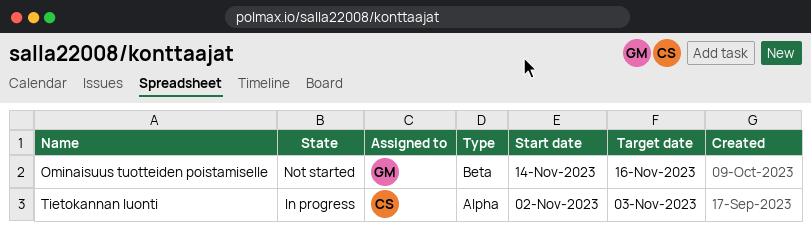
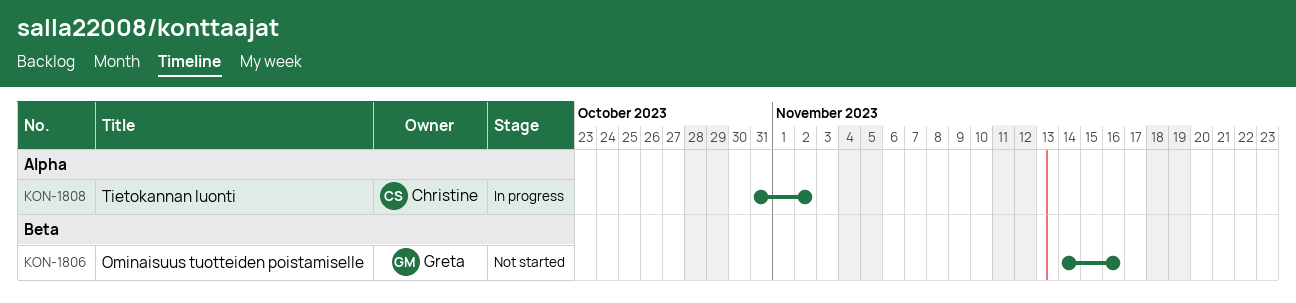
Tietokannan luonti, start: Nov 2 -> Oct 31
Tietokannan luonti, due: Nov 3 -> Nov 2

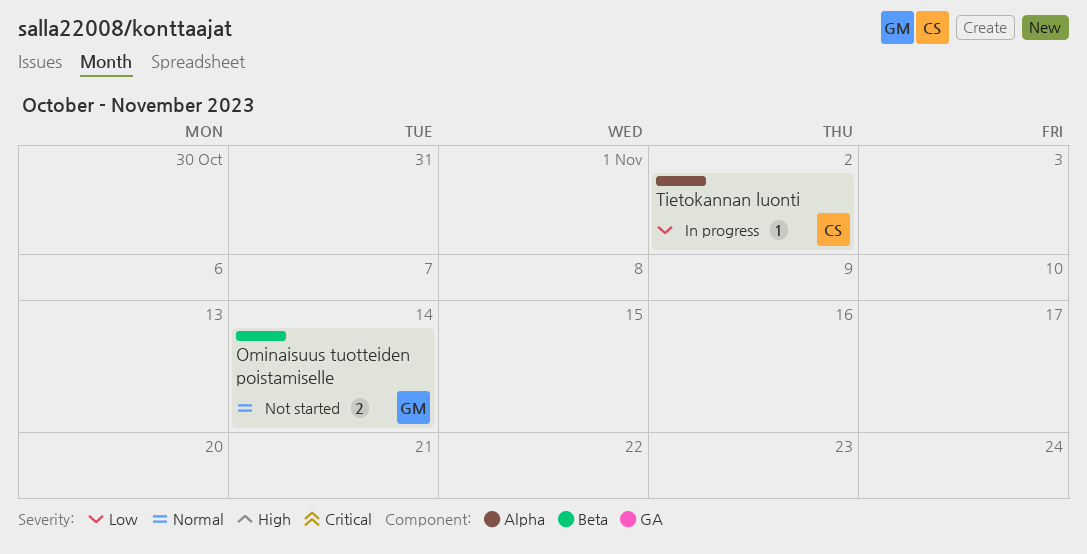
Ominaisuus tuotteiden poistamiselle, due: Nov 16 -> Nov 14

